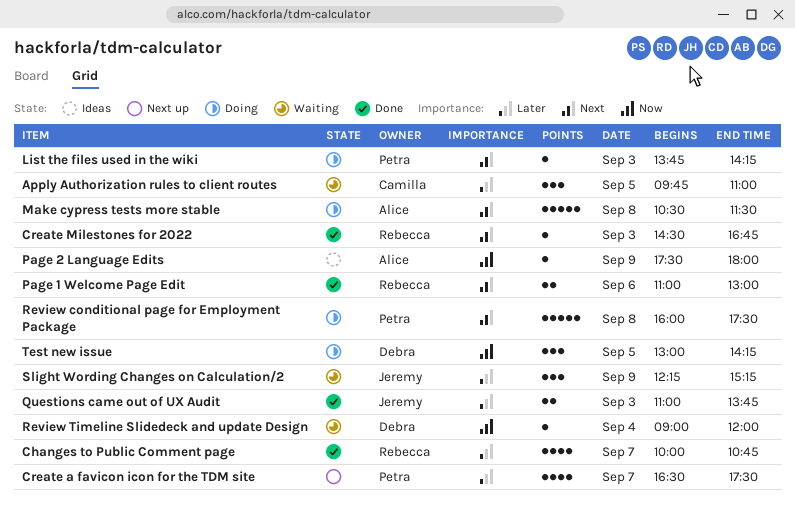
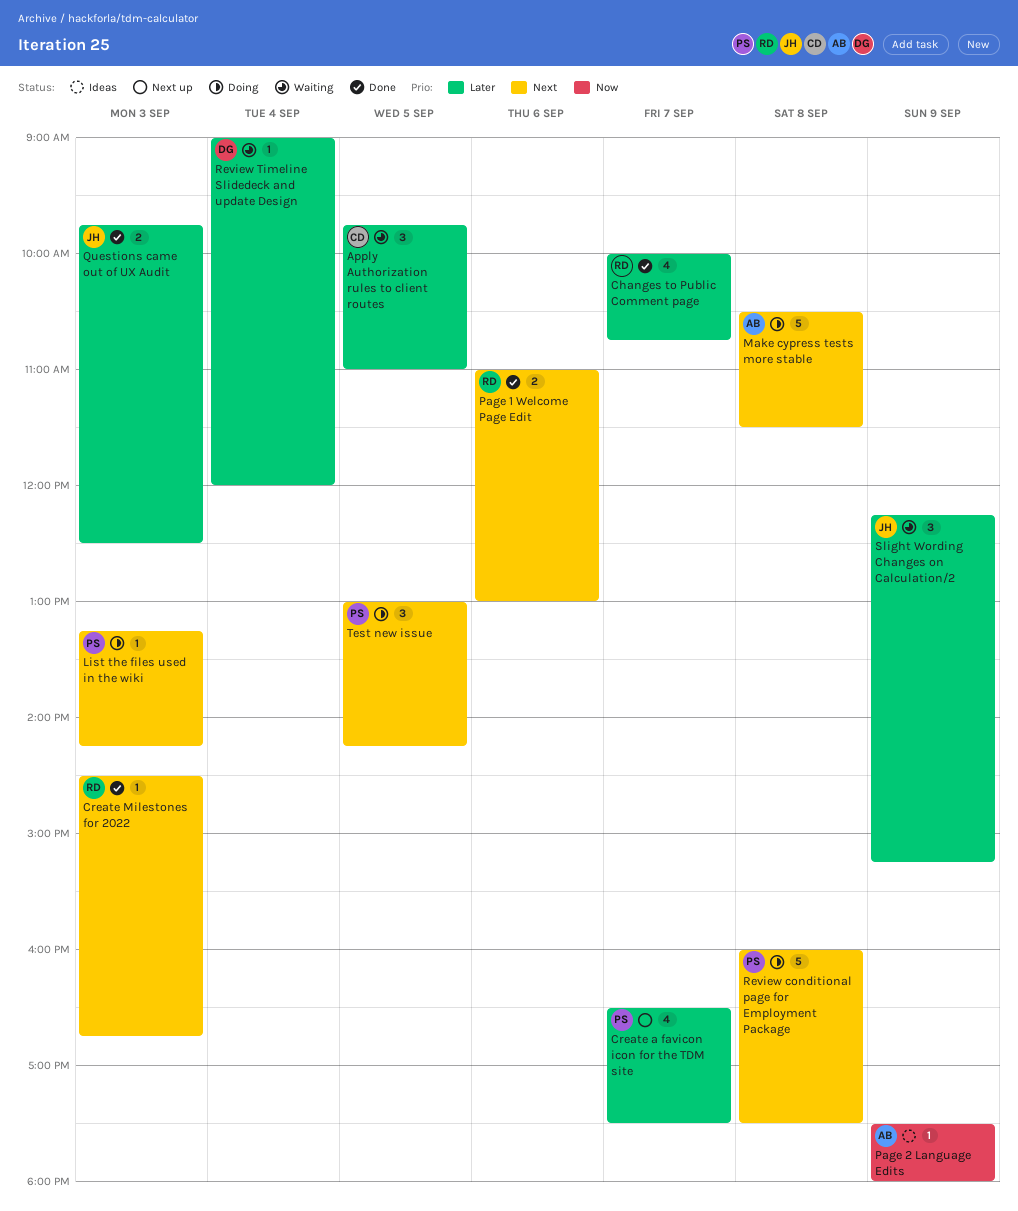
List the files used in the wiki, begins: 13:45 -> 13:15
Questions came out of UX Audit, begins: 11:00 -> 09:45
Questions came out of UX Audit, ends: 13:45 -> 12:30
Review Timeline Slidedeck and update Design, priority: Now -> Later
Test new issue, owner: Debra -> Petra
Test new issue, priority: Now -> Next

